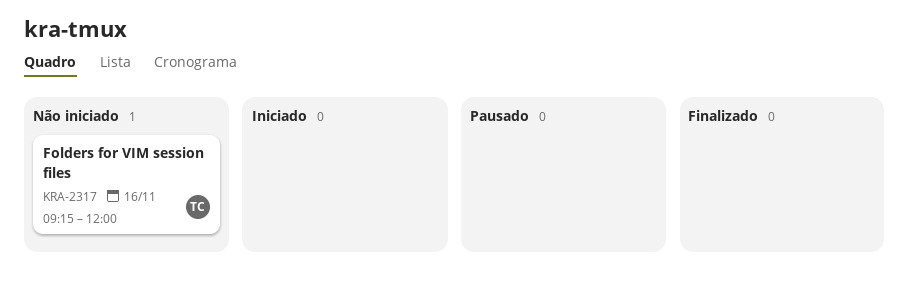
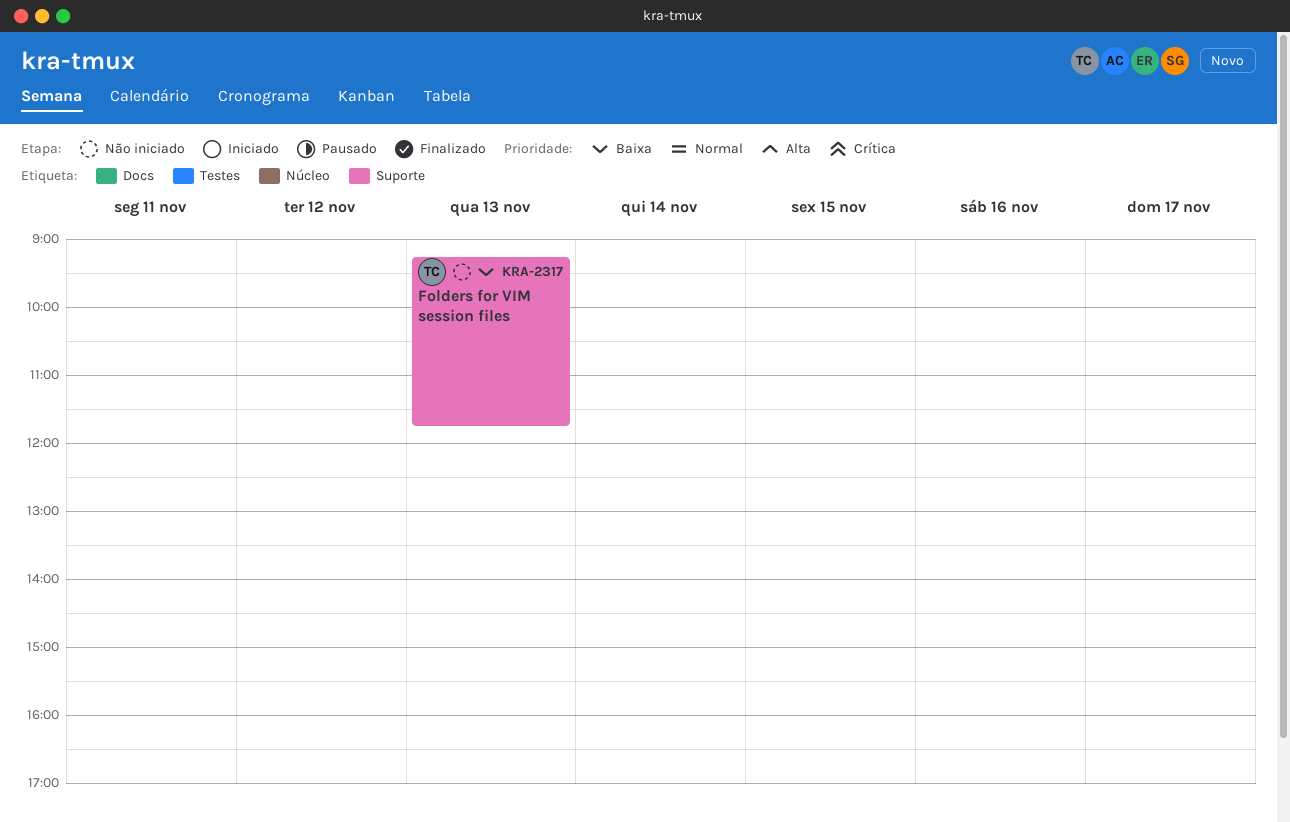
KRA-2317, day: Nov 16 -> Nov 13
KRA-2317, ends: 12:00 -> 11:45

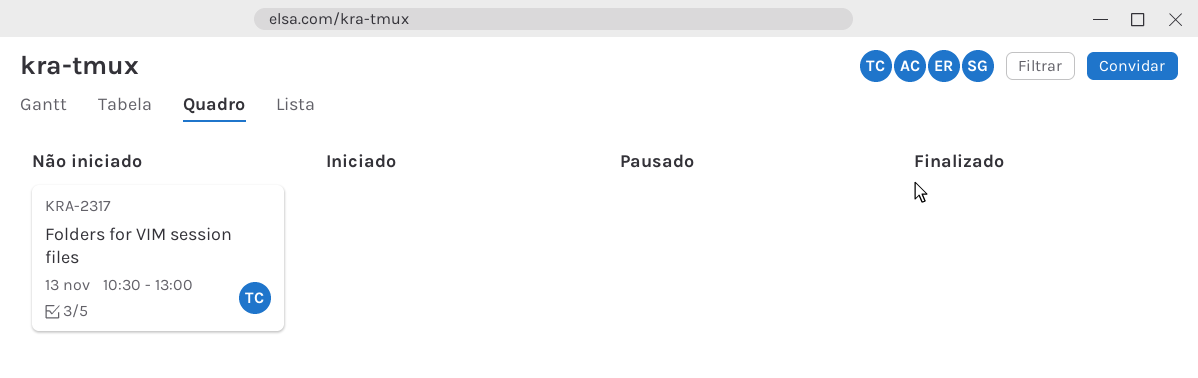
KRA-2317, begins: 09:15 -> 10:30
KRA-2317, ends: 11:45 -> 13:00

